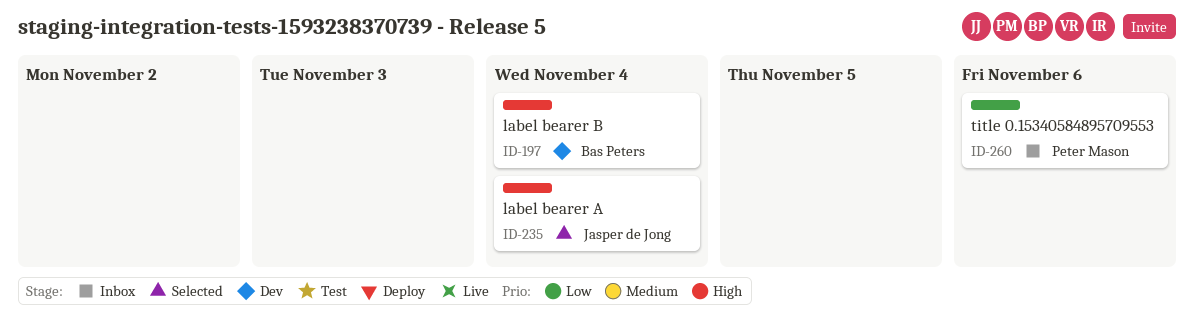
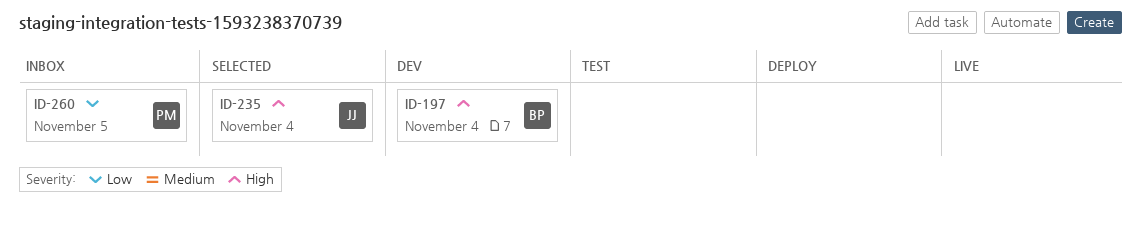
ID-260, due: Nov 6 -> Nov 5

